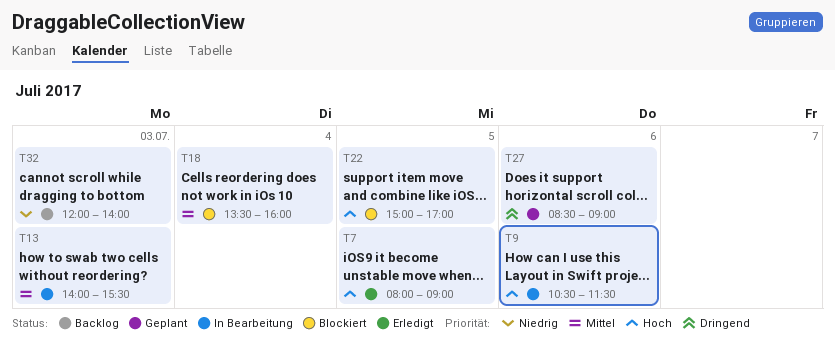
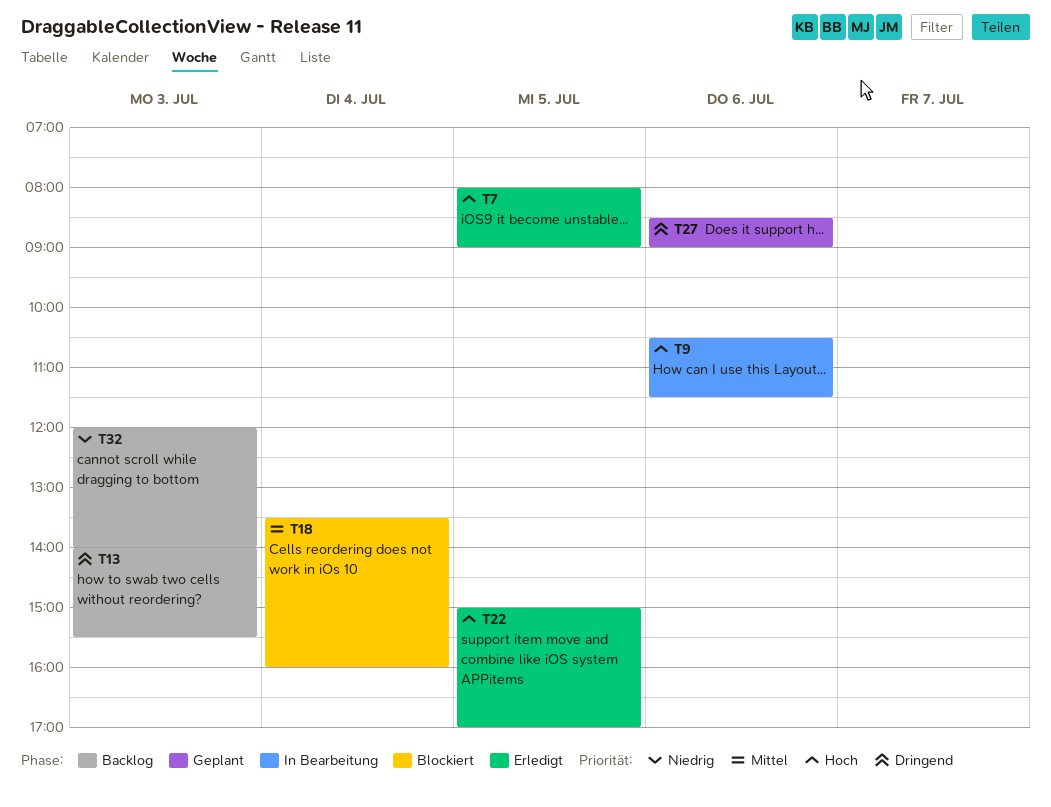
T13, status: In Bearbeitung -> Backlog
T13, priority: Mittel -> Dringend
T22, status: Blockiert -> Erledigt

